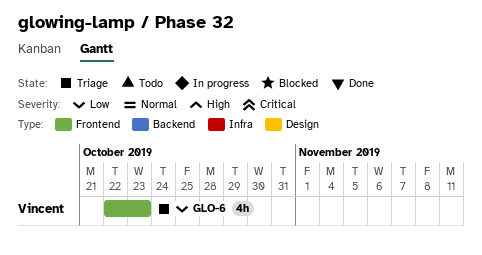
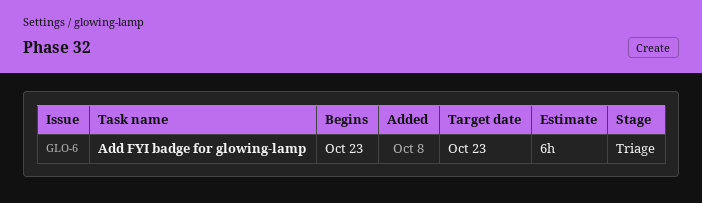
GLO-6, estimate: 4h -> 6h
GLO-6, start: Oct 22 -> Oct 23

